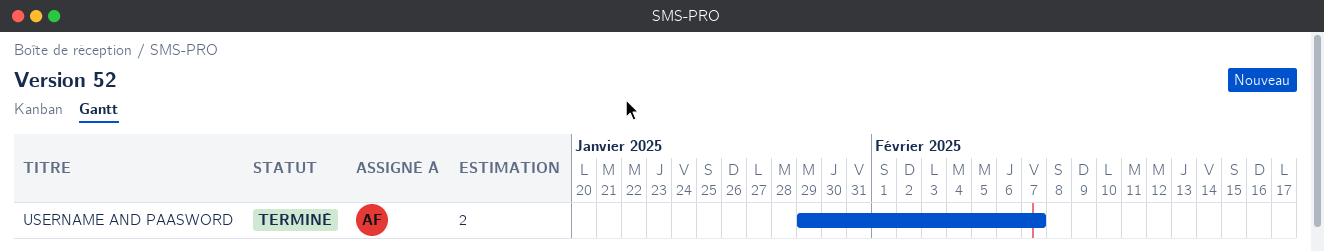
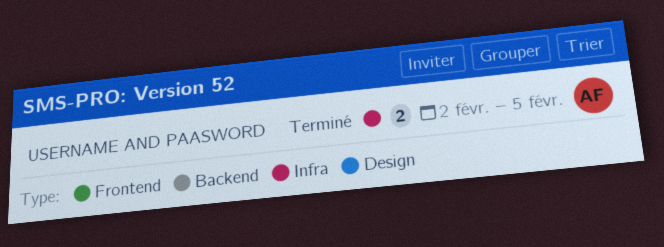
USERNAME AND PAASWORD, start: Jan 29 -> Feb 2
USERNAME AND PAASWORD, due: Feb 7 -> Feb 5

